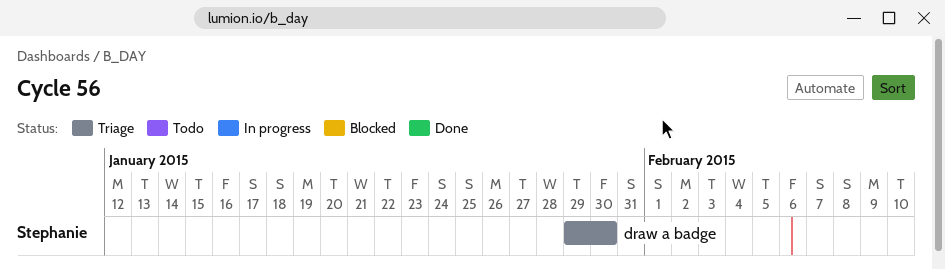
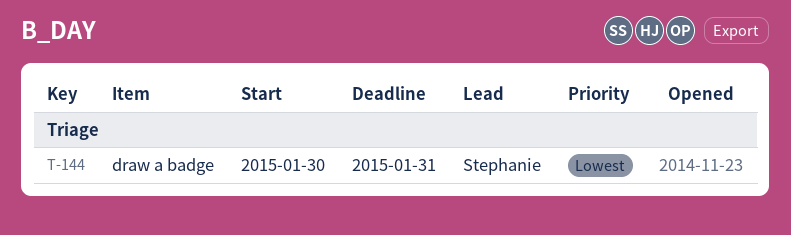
draw a badge, start: Jan 29 -> Jan 30
draw a badge, due: Jan 30 -> Jan 31

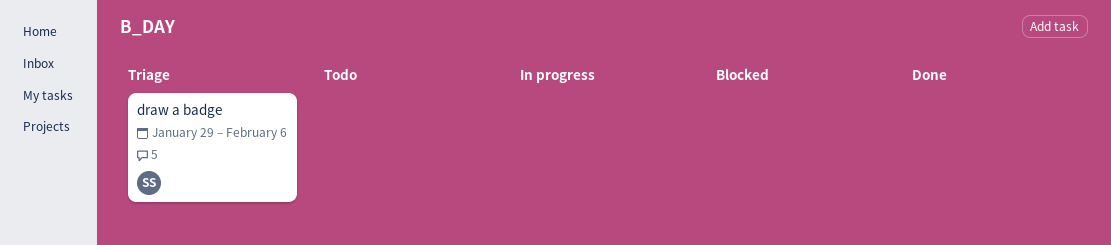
draw a badge, start: Jan 30 -> Jan 29
draw a badge, due: Jan 31 -> Feb 6

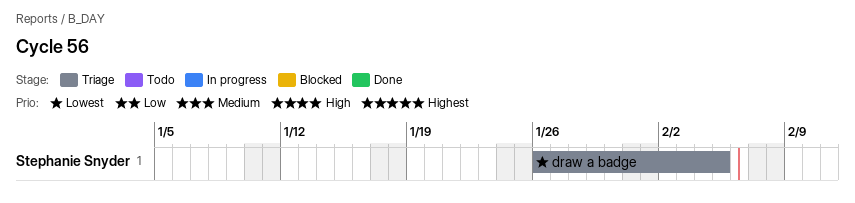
draw a badge, start: Jan 29 -> Jan 26
draw a badge, due: Feb 6 -> Feb 5

